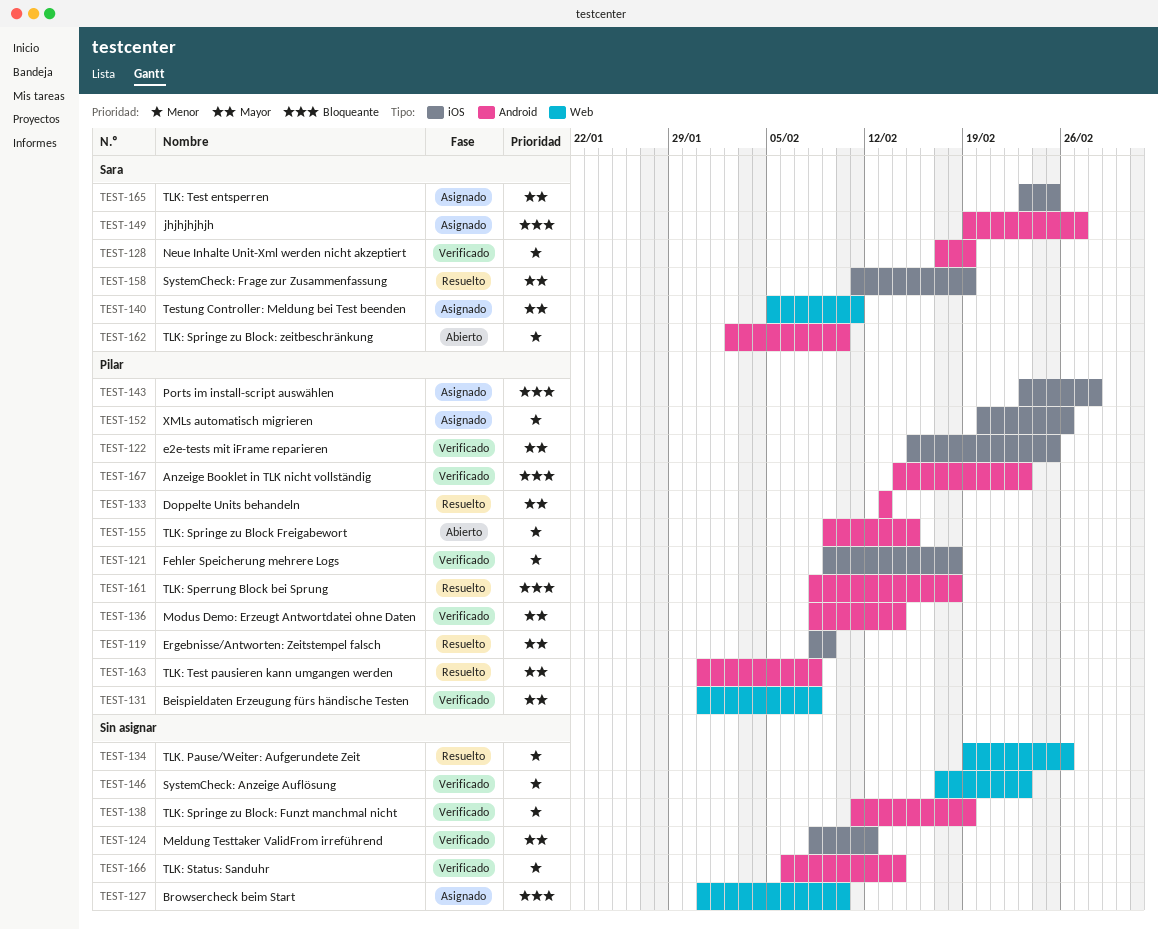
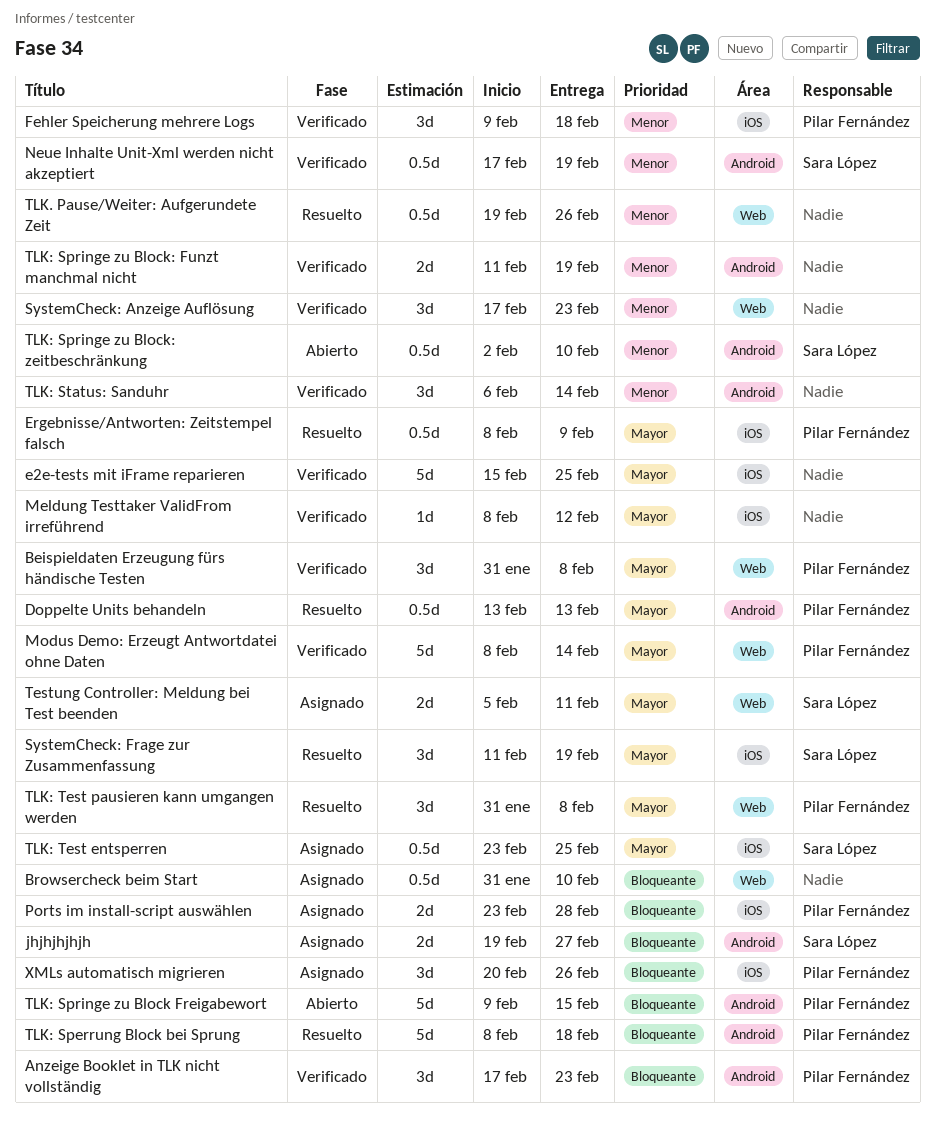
Anzeige Booklet in TLK nicht vollständig, start: Feb 14 -> Feb 17
e2e-tests mit iFrame reparieren, owner: Pilar Fernández -> none
Modus Demo: Erzeugt Antwortdatei ohne Daten, label: Android -> Web
TLK: Springe zu Block Freigabewort, priority: Menor -> Bloqueante
TLK: Test pausieren kann umgangen werden, label: Android -> Web
XMLs automatisch migrieren, priority: Menor -> Bloqueante

